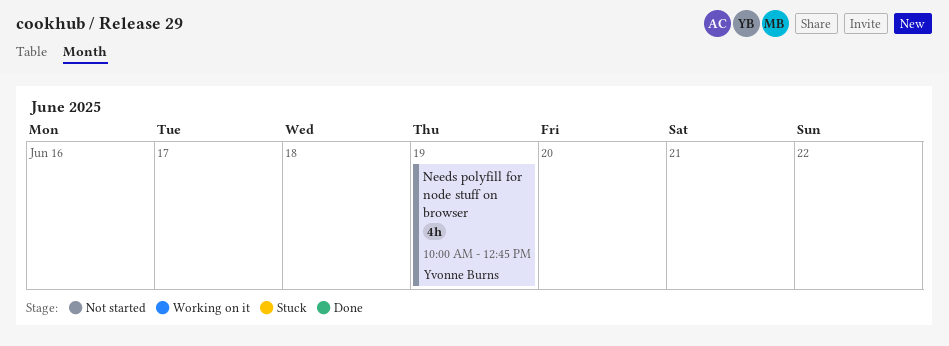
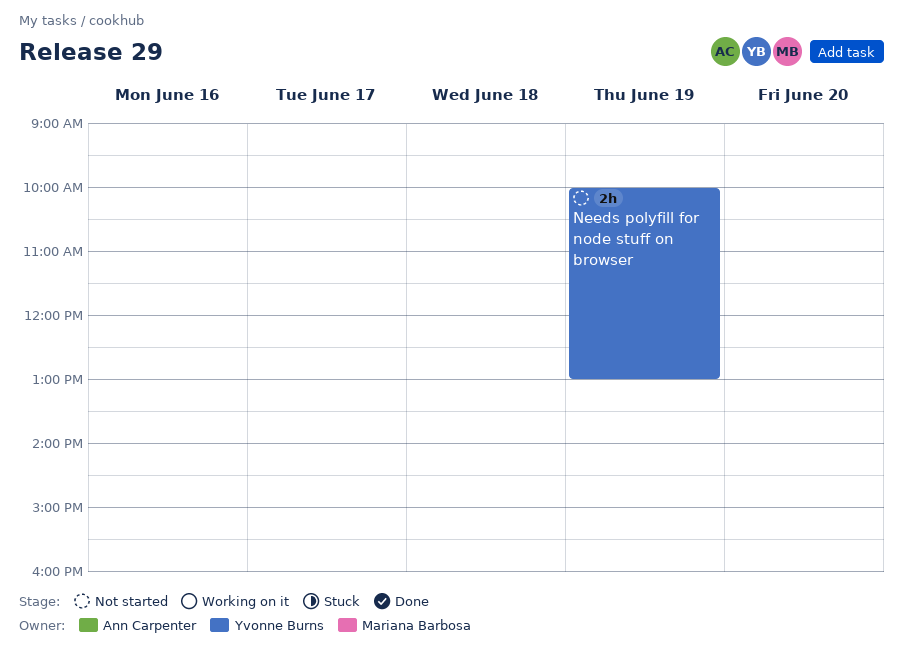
Needs polyfill for node stuff on browser, estimate: 4h -> 2h
Needs polyfill for node stuff on browser, ends: 12:45 -> 13:00

